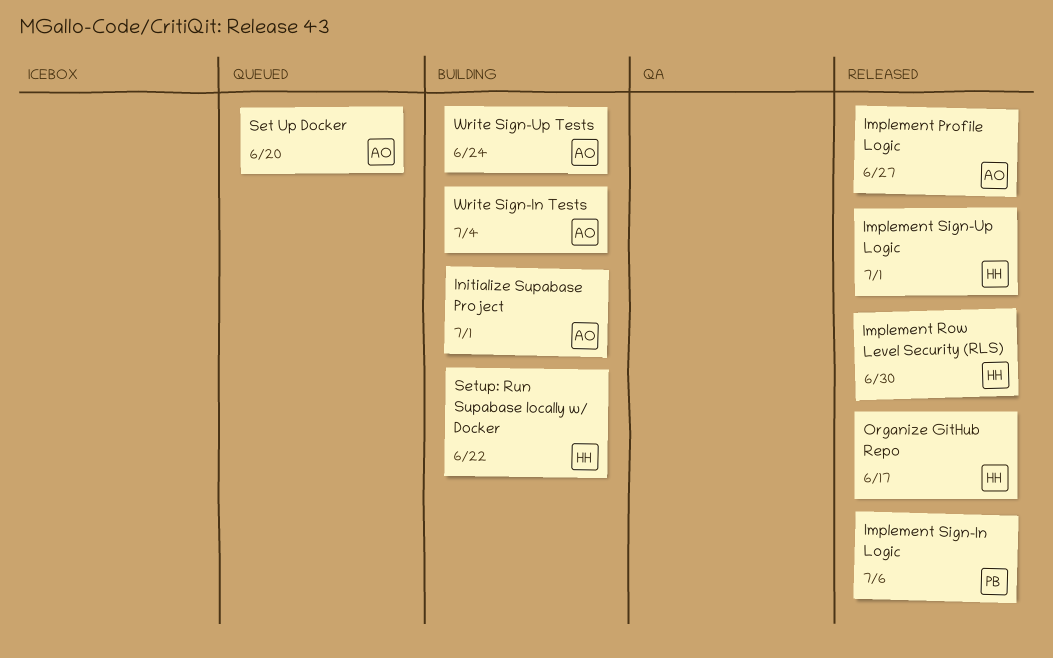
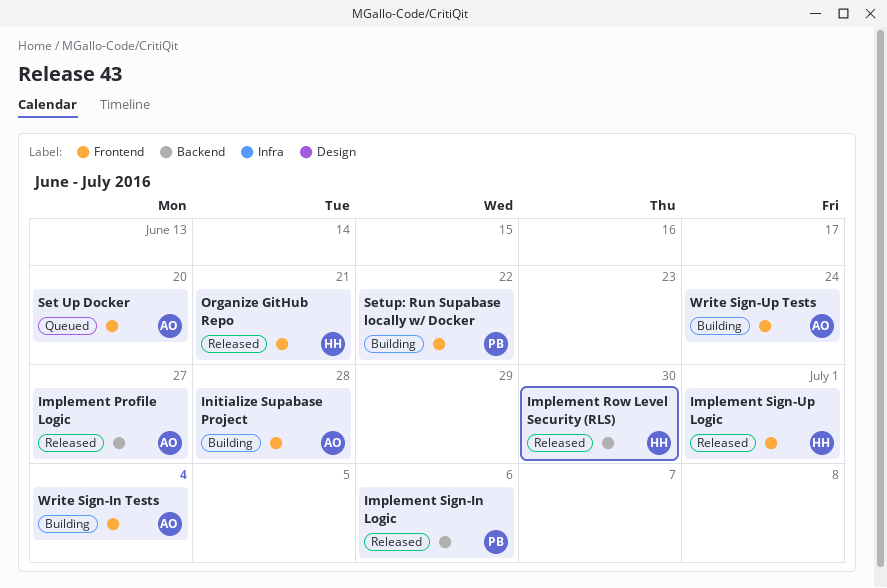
Initialize Supabase Project, due: Jul 1 -> Jun 28
Organize GitHub Repo, due: Jun 17 -> Jun 21
Setup: Run Supabase locally w/ Docker, owner: HH -> PB

